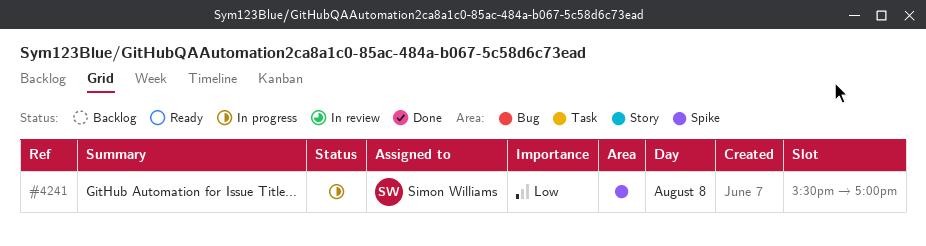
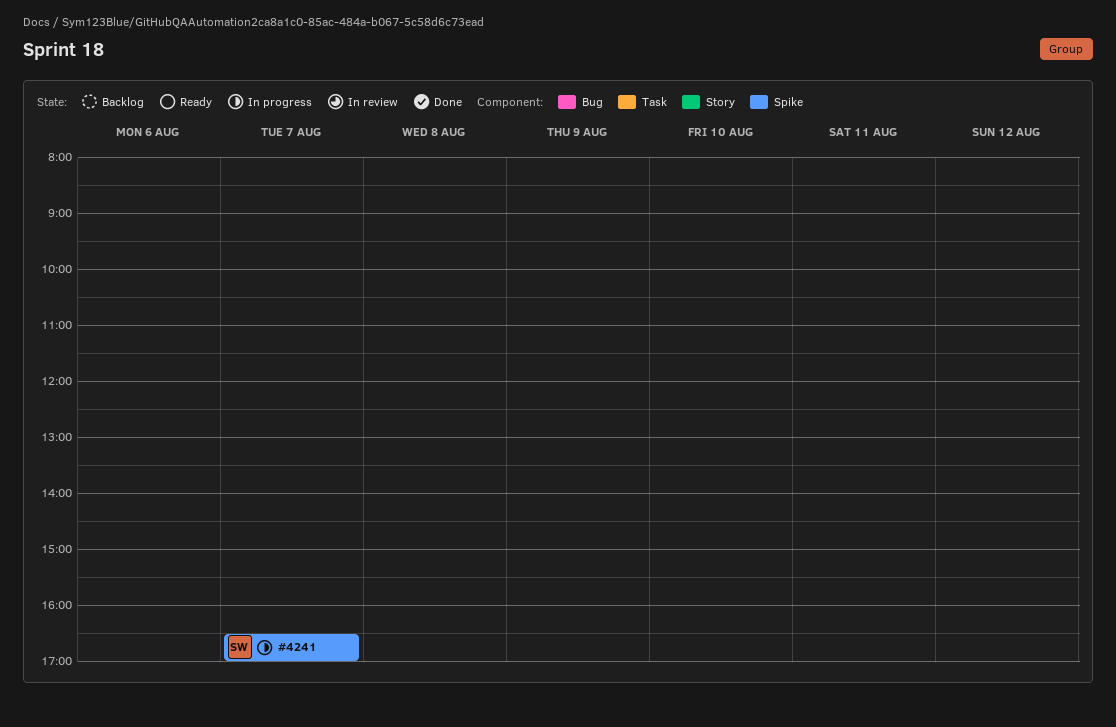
#4241, day: Aug 8 -> Aug 7
#4241, begins: 15:30 -> 16:30

